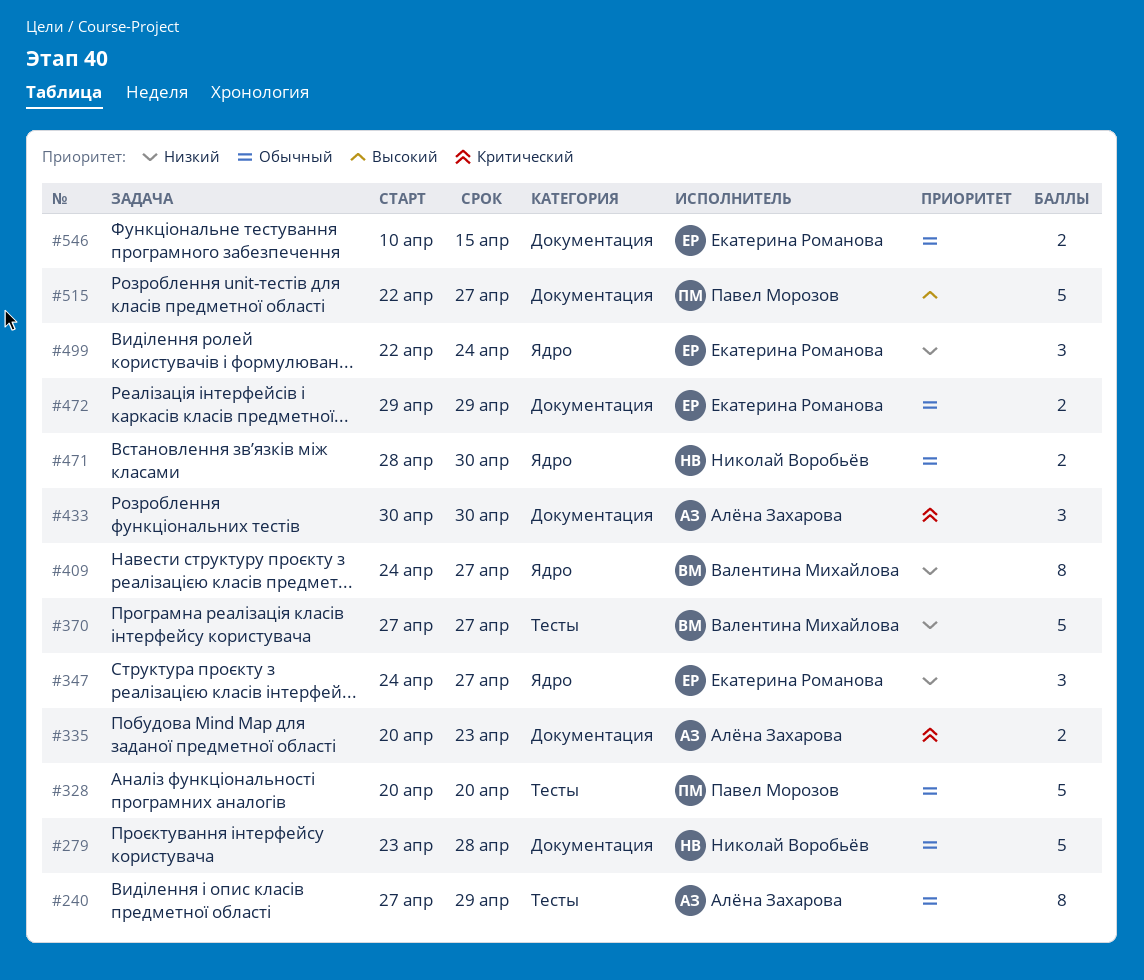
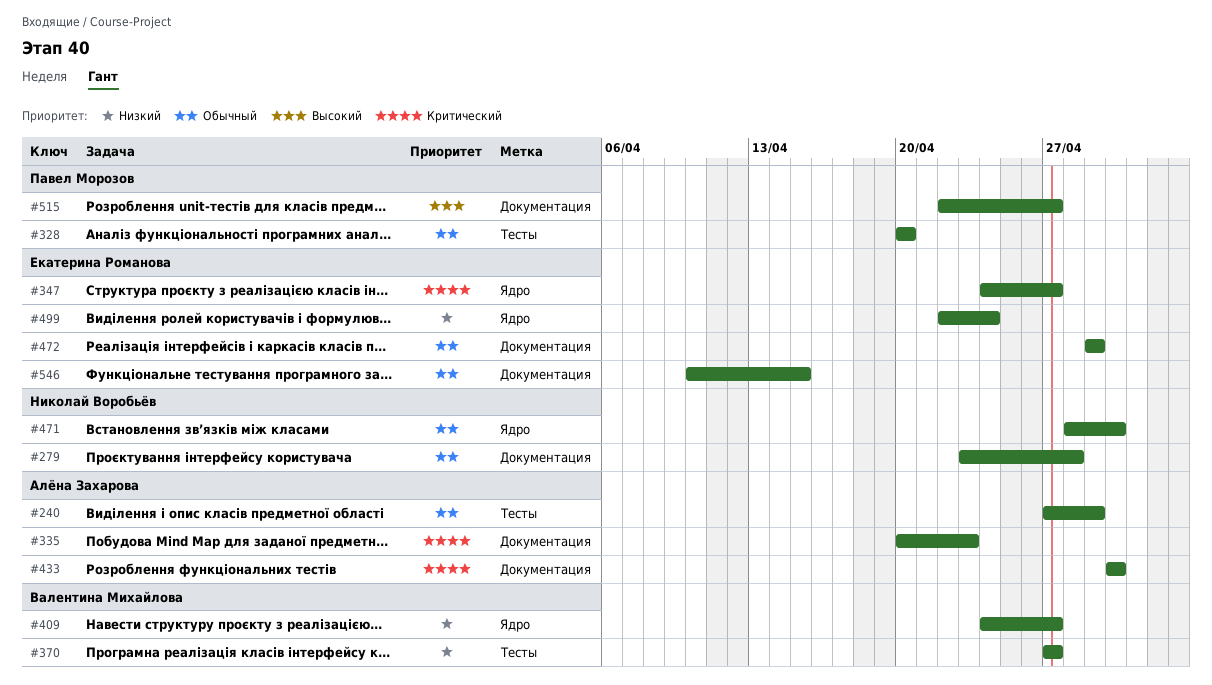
#347, priority: Низкий -> Критический

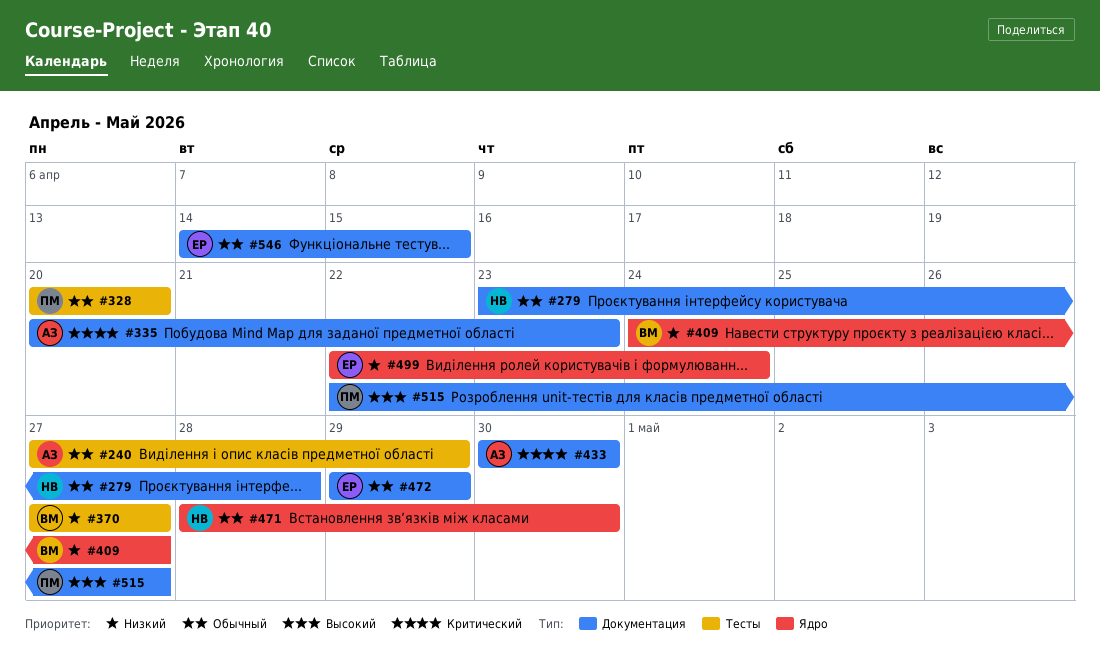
#347: present -> none
#546, start: Apr 10 -> Apr 14

